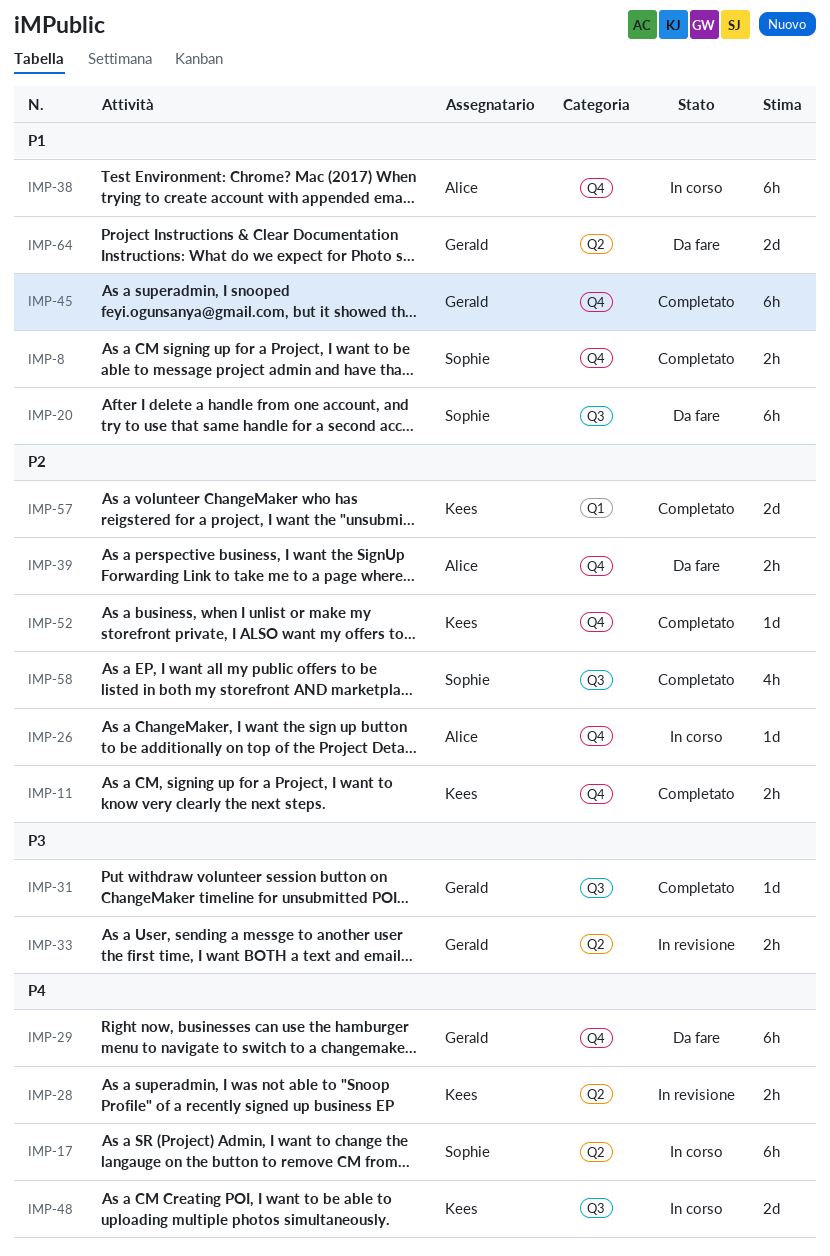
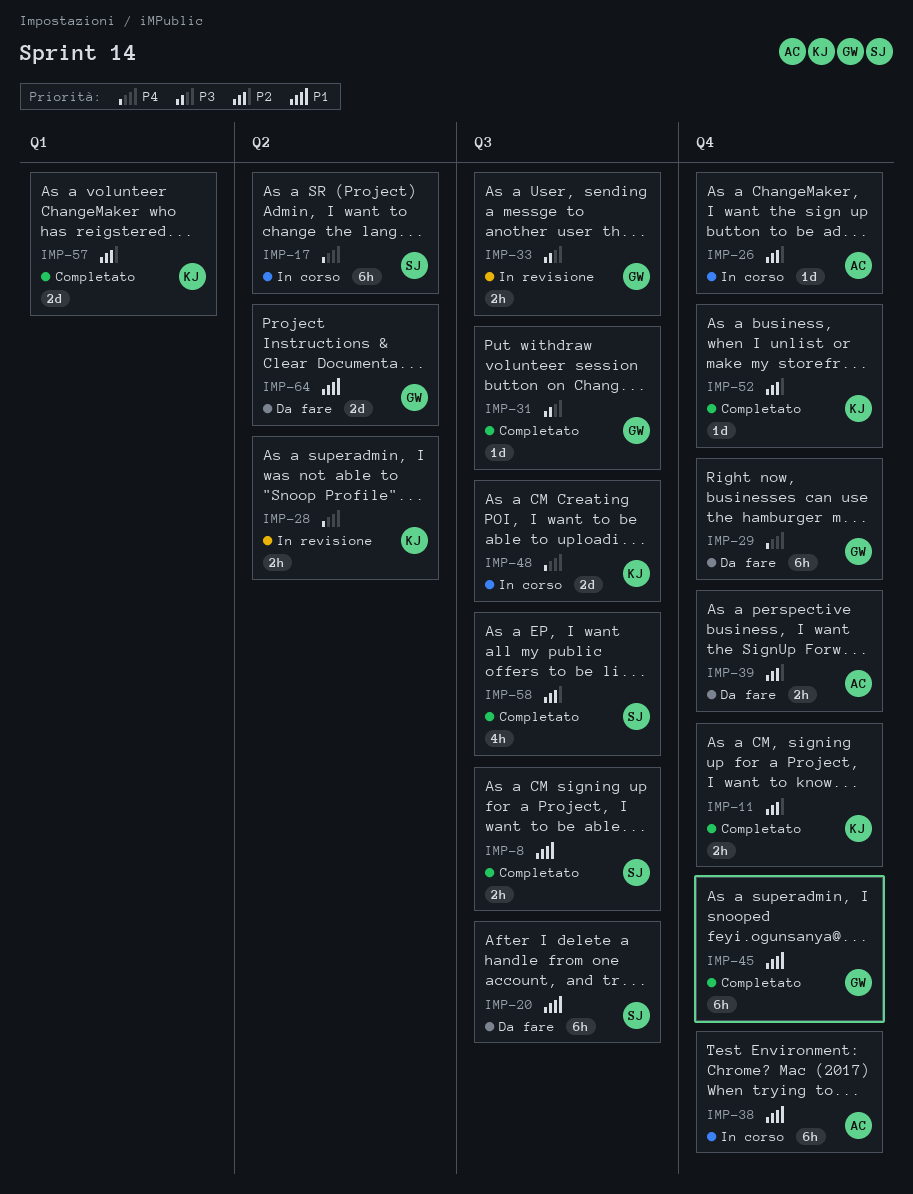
IMP-8, label: Q4 -> Q3
IMP-33, label: Q2 -> Q3

